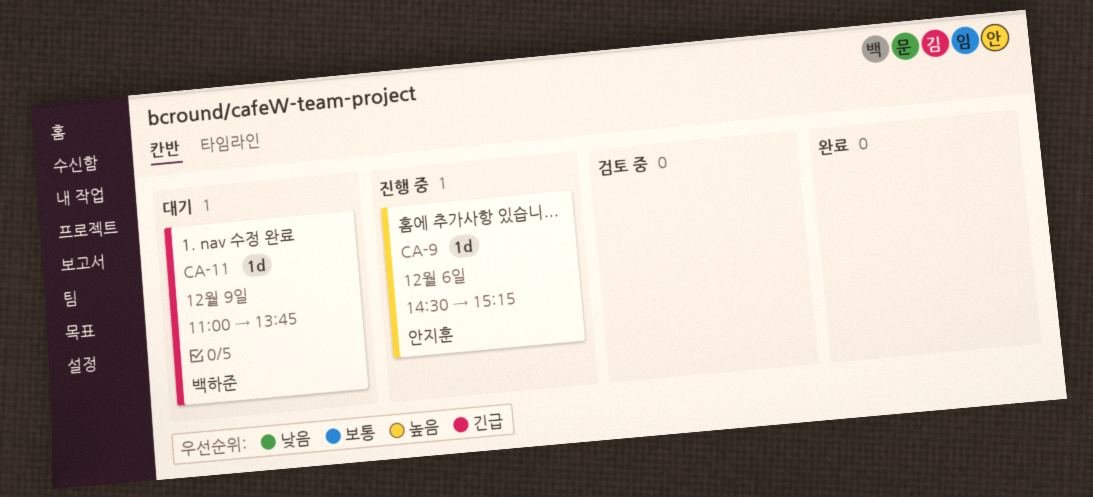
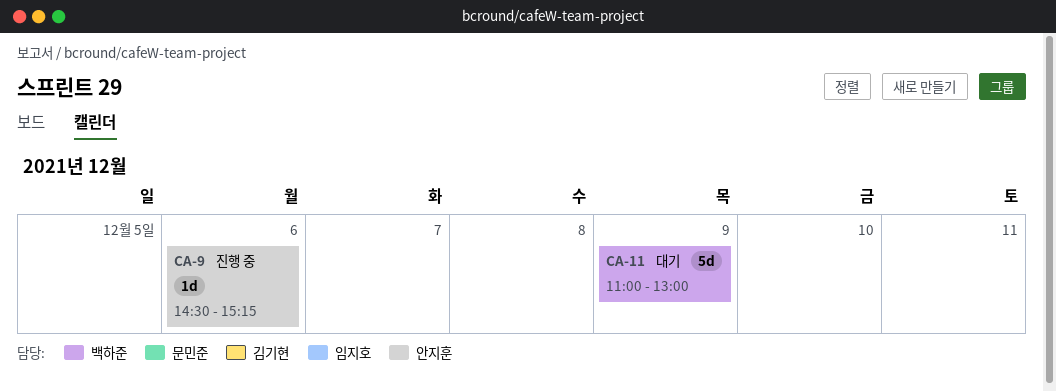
CA-11, estimate: 1d -> 5d
CA-11, ends: 13:45 -> 13:00

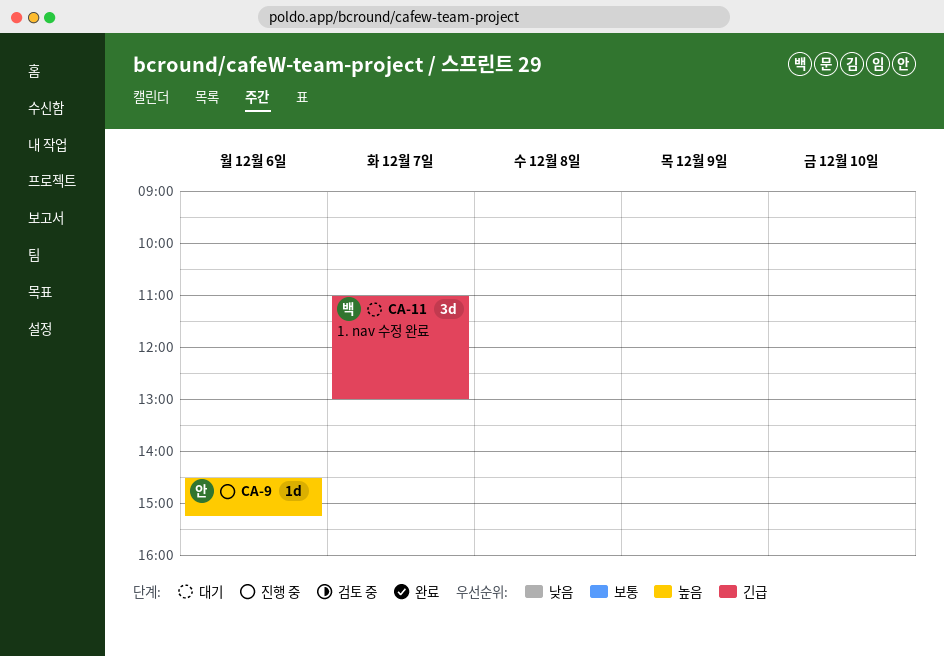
CA-11, estimate: 5d -> 3d
CA-11, day: Dec 9 -> Dec 7

